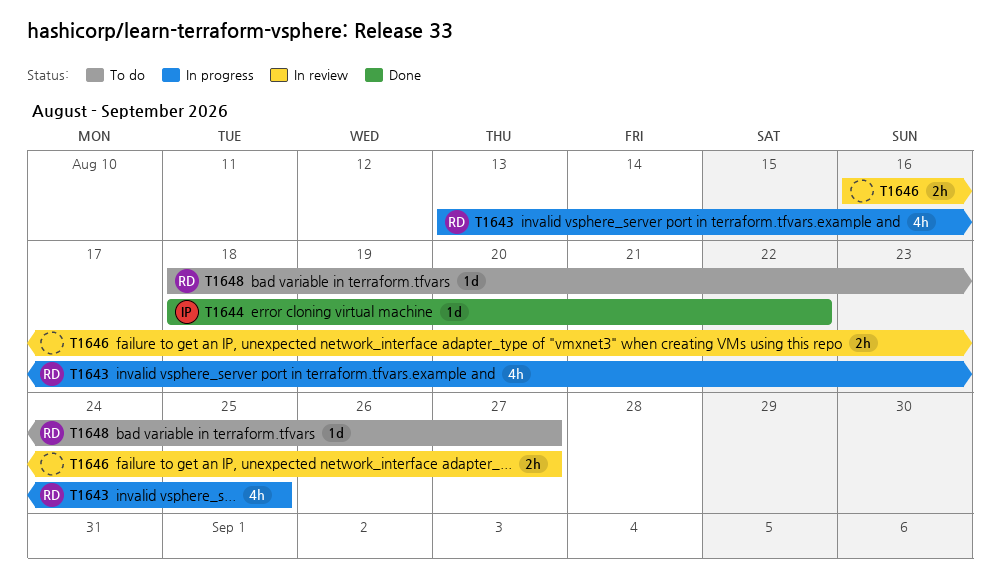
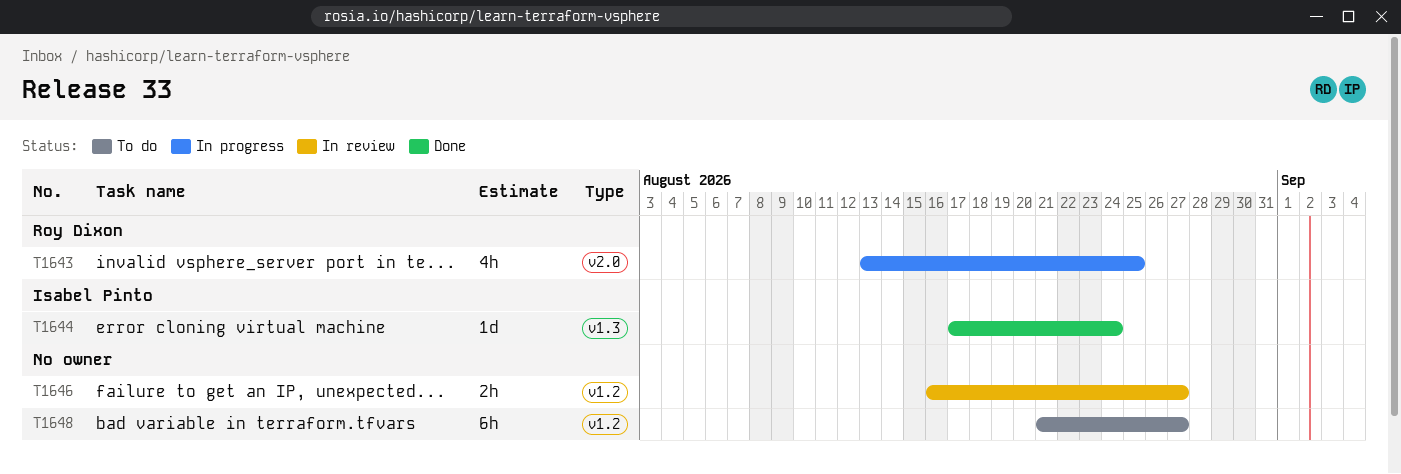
T1644, start: Aug 18 -> Aug 17
T1644, due: Aug 22 -> Aug 24
T1648, owner: Roy Dixon -> none
T1648, estimate: 1d -> 6h
T1648, start: Aug 18 -> Aug 21

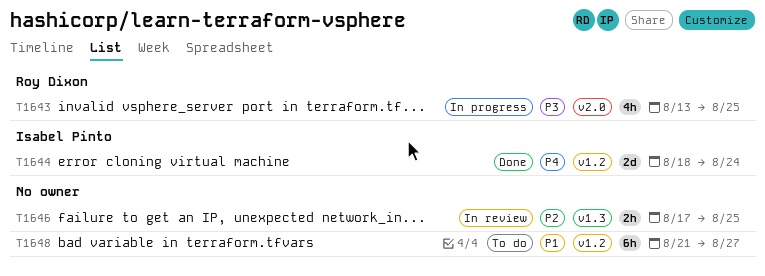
T1644, label: v1.3 -> v1.2
T1644, estimate: 1d -> 2d
T1644, start: Aug 17 -> Aug 18
T1646, label: v1.2 -> v1.3
T1646, start: Aug 16 -> Aug 17
T1646, due: Aug 27 -> Aug 25

